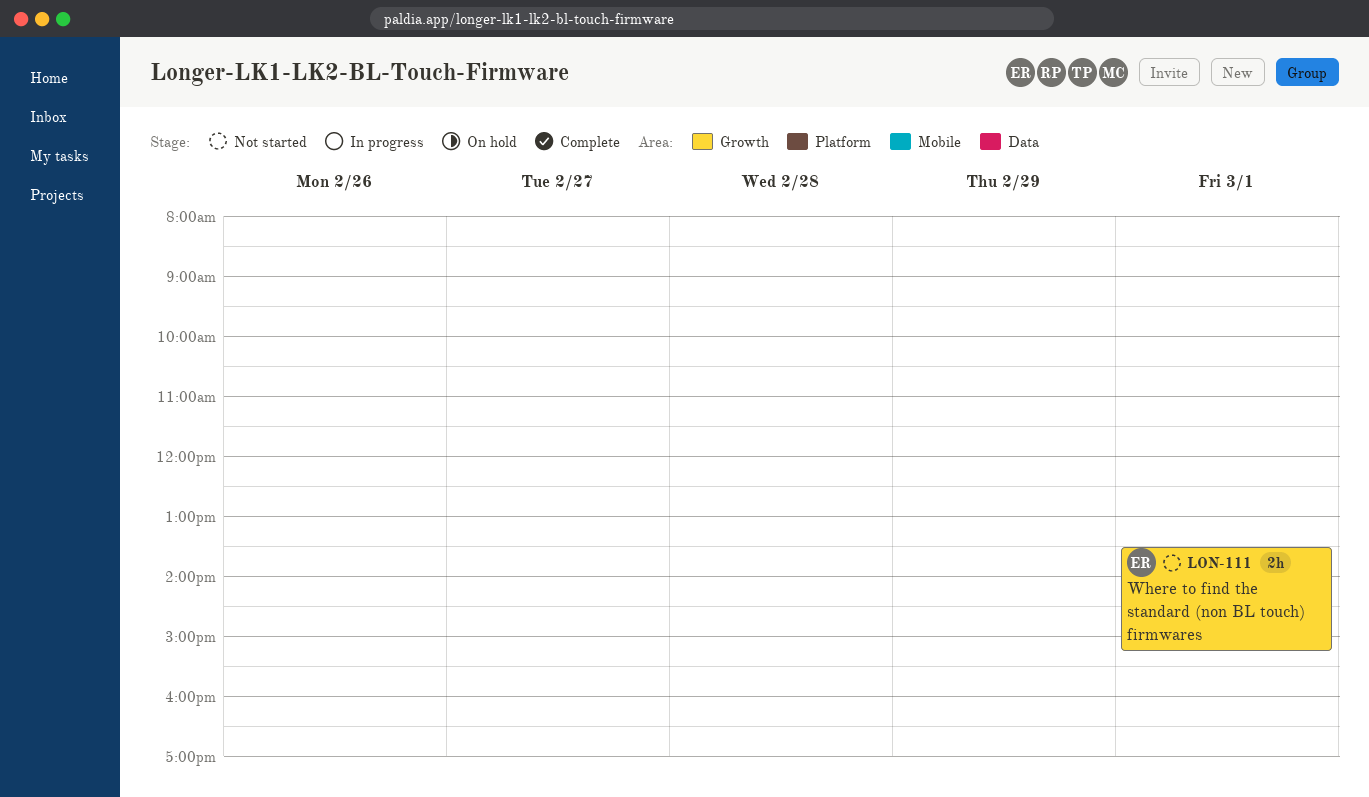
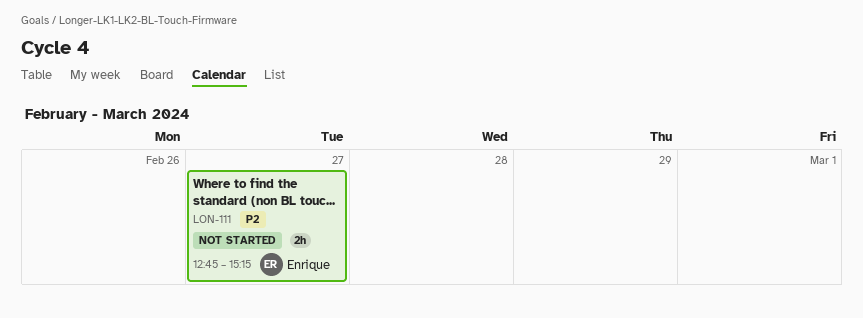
LON-111, day: Mar 1 -> Feb 27
LON-111, begins: 13:30 -> 12:45

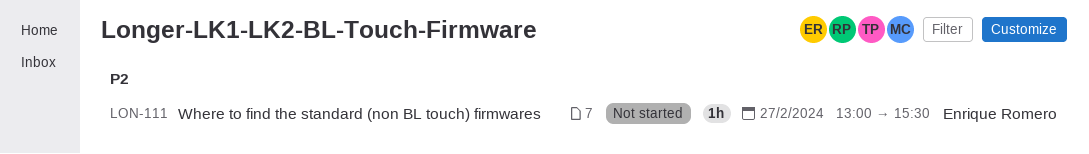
LON-111, estimate: 2h -> 1h
LON-111, begins: 12:45 -> 13:00
LON-111, ends: 15:15 -> 15:30

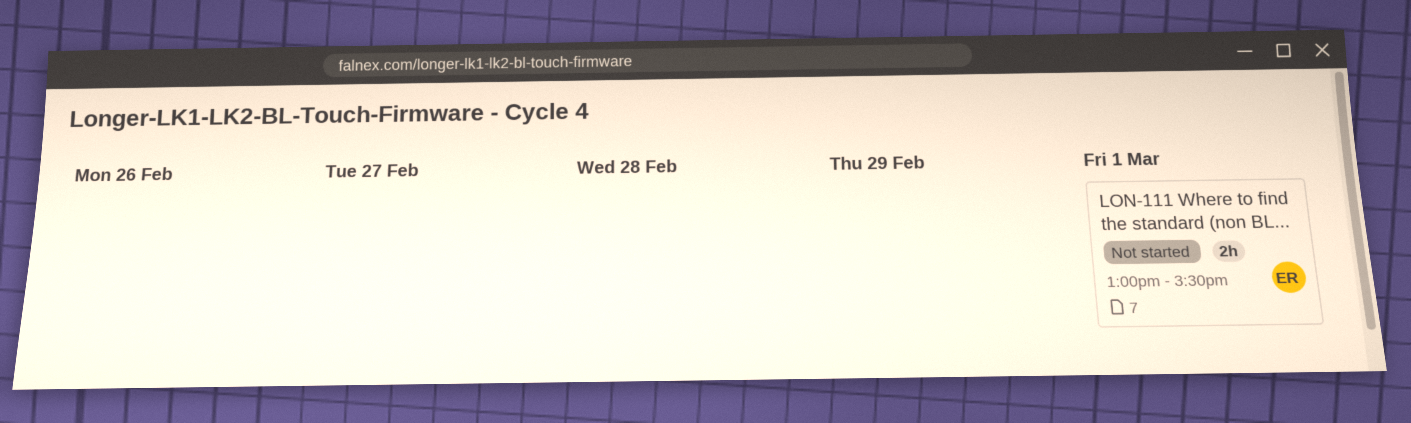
LON-111, estimate: 1h -> 2h
LON-111, day: Feb 27 -> Mar 1

